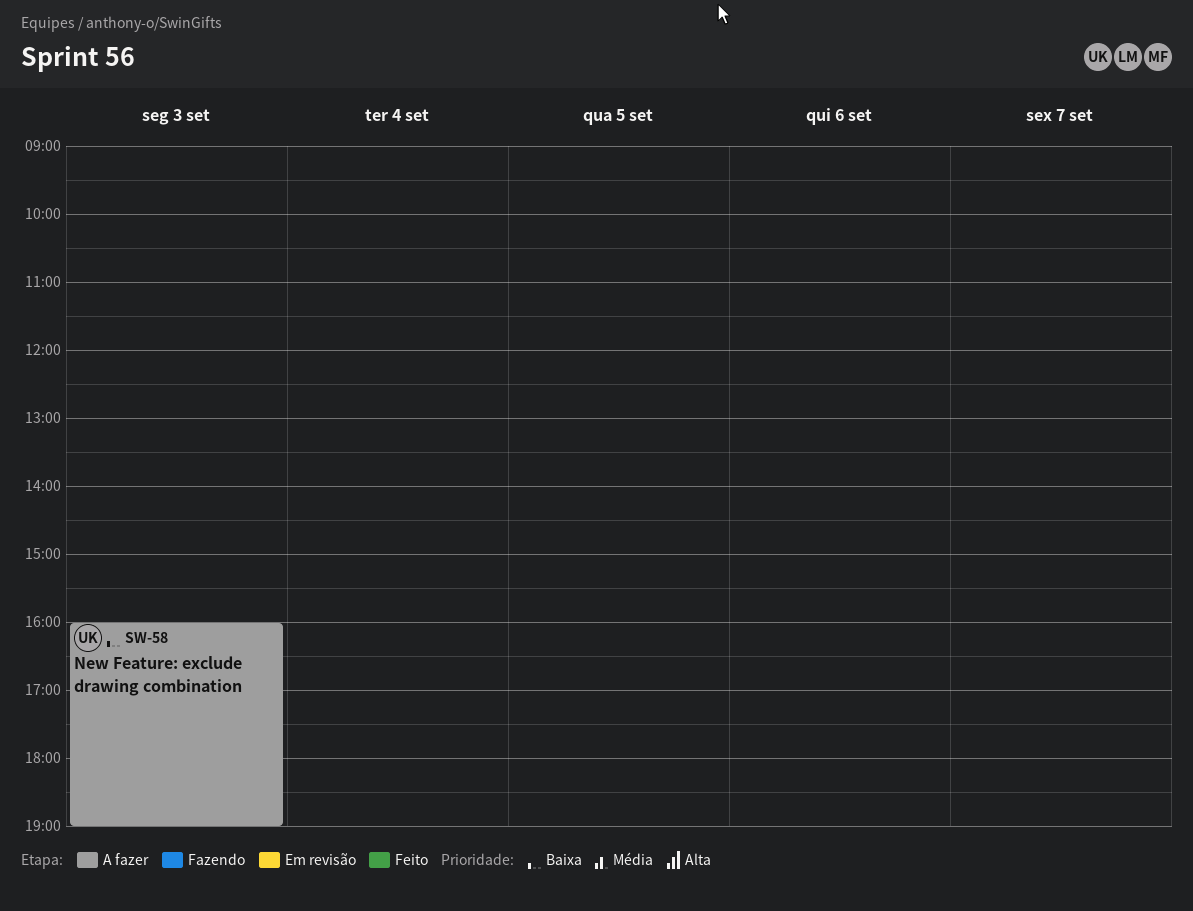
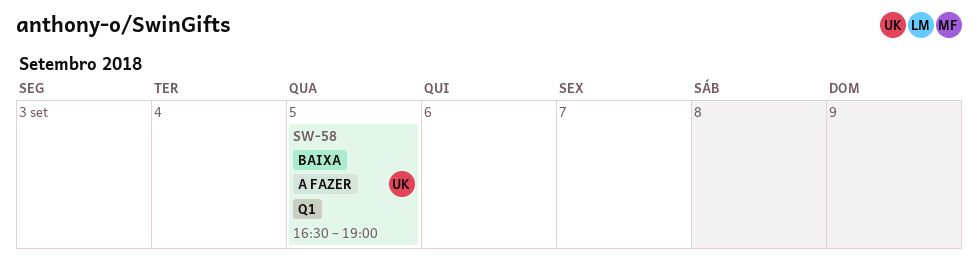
SW-58, day: Sep 3 -> Sep 5
SW-58, begins: 16:00 -> 16:30

